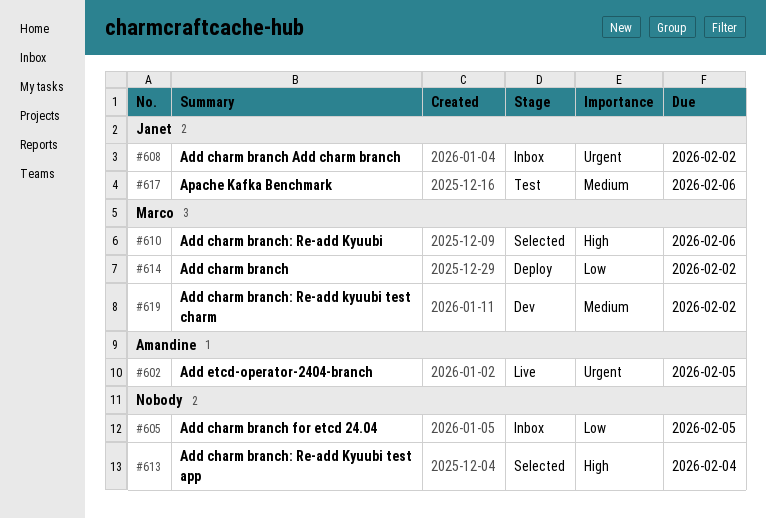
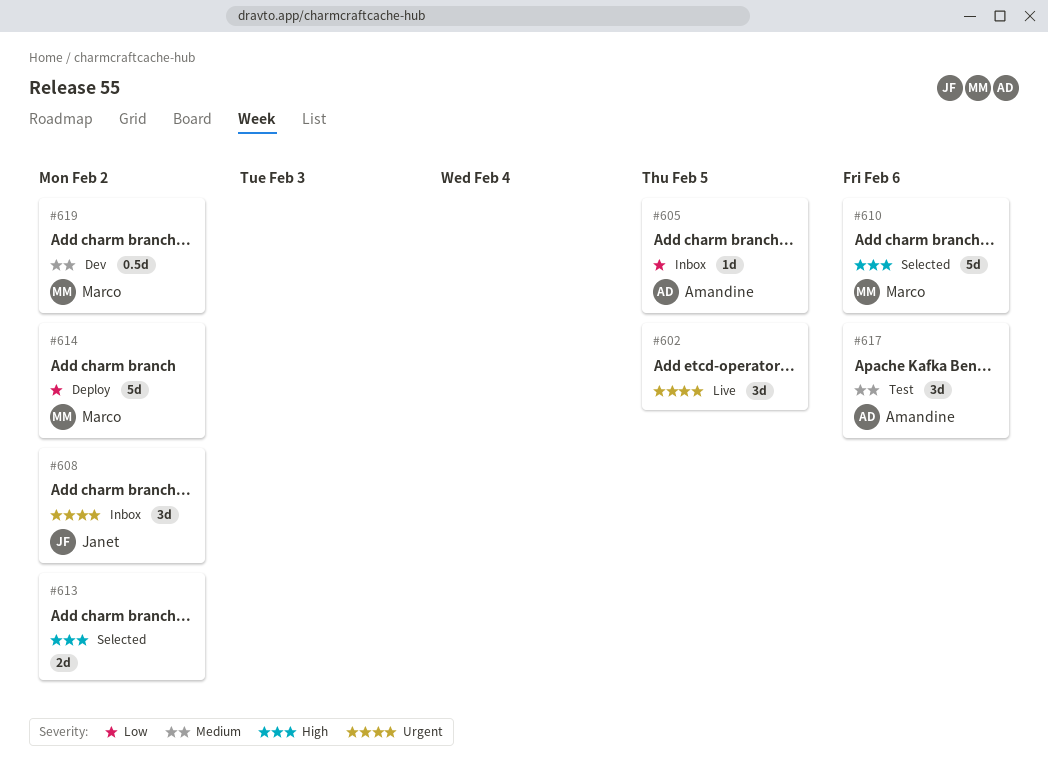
#602, owner: Amandine -> none
#605, owner: none -> Amandine
#613, due: Feb 4 -> Feb 2
#617, owner: Janet -> Amandine

